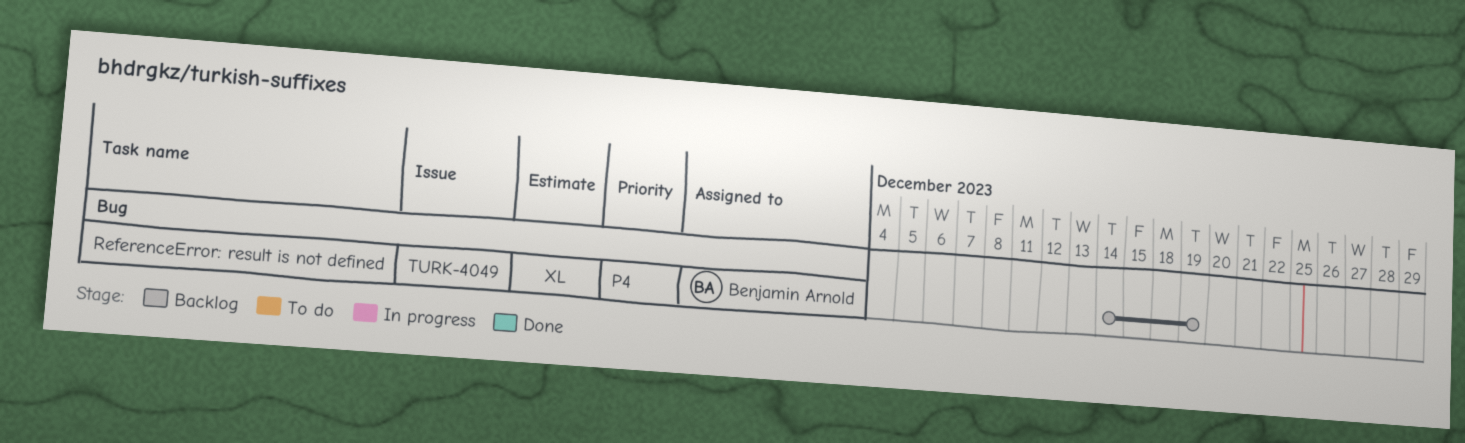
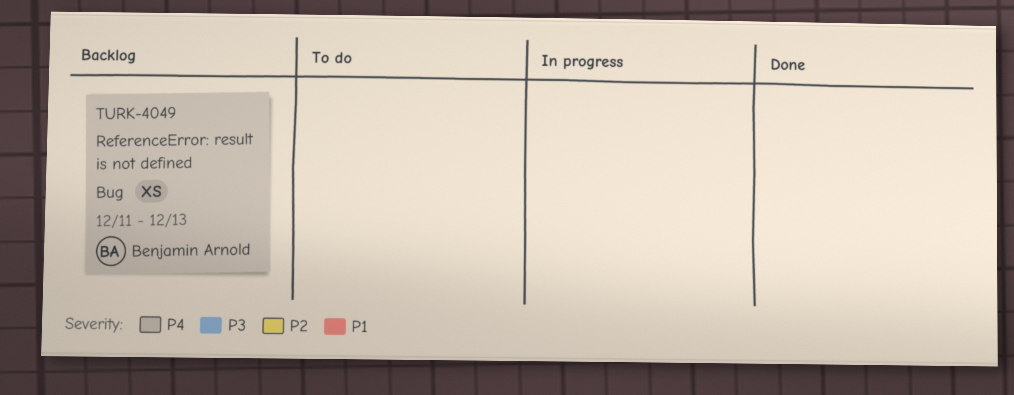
TURK-4049, estimate: XL -> XS
TURK-4049, start: Dec 14 -> Dec 11
TURK-4049, due: Dec 19 -> Dec 13

